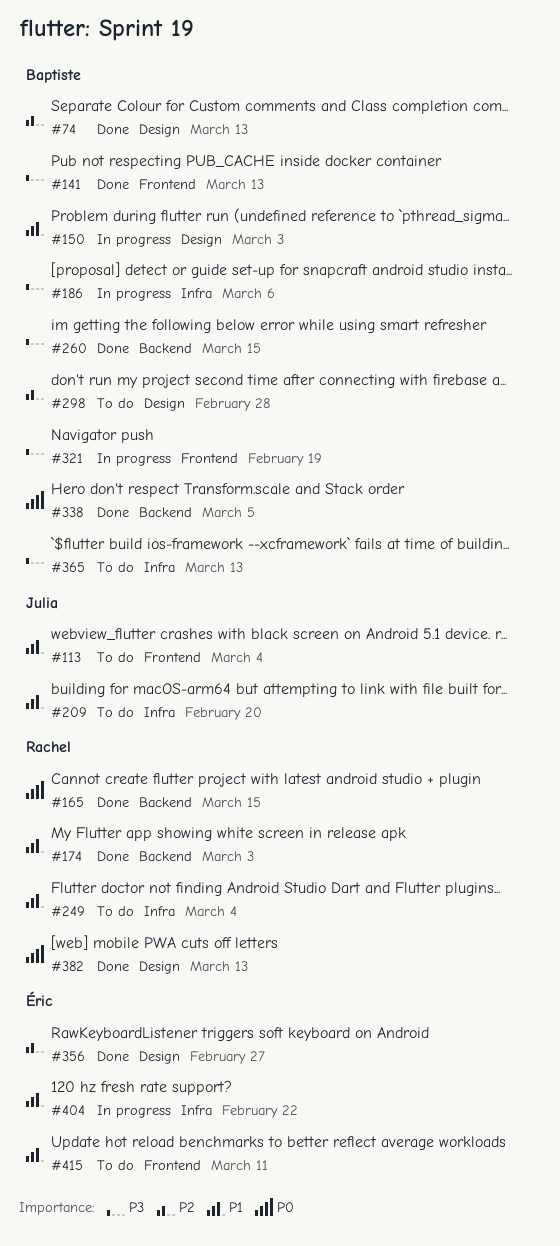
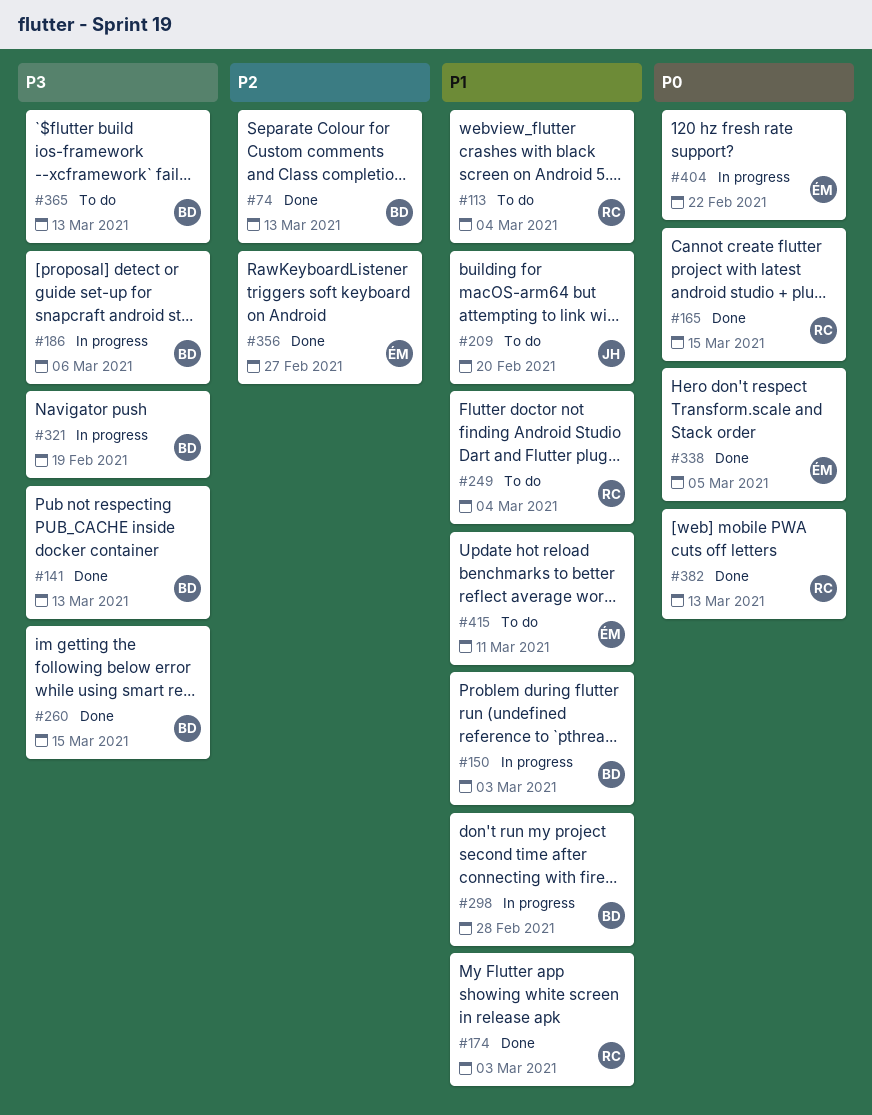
#113, owner: Julia -> Rachel
#298, status: To do -> In progress
#298, priority: P2 -> P1
#338, owner: Baptiste -> Éric
#404, priority: P1 -> P0

